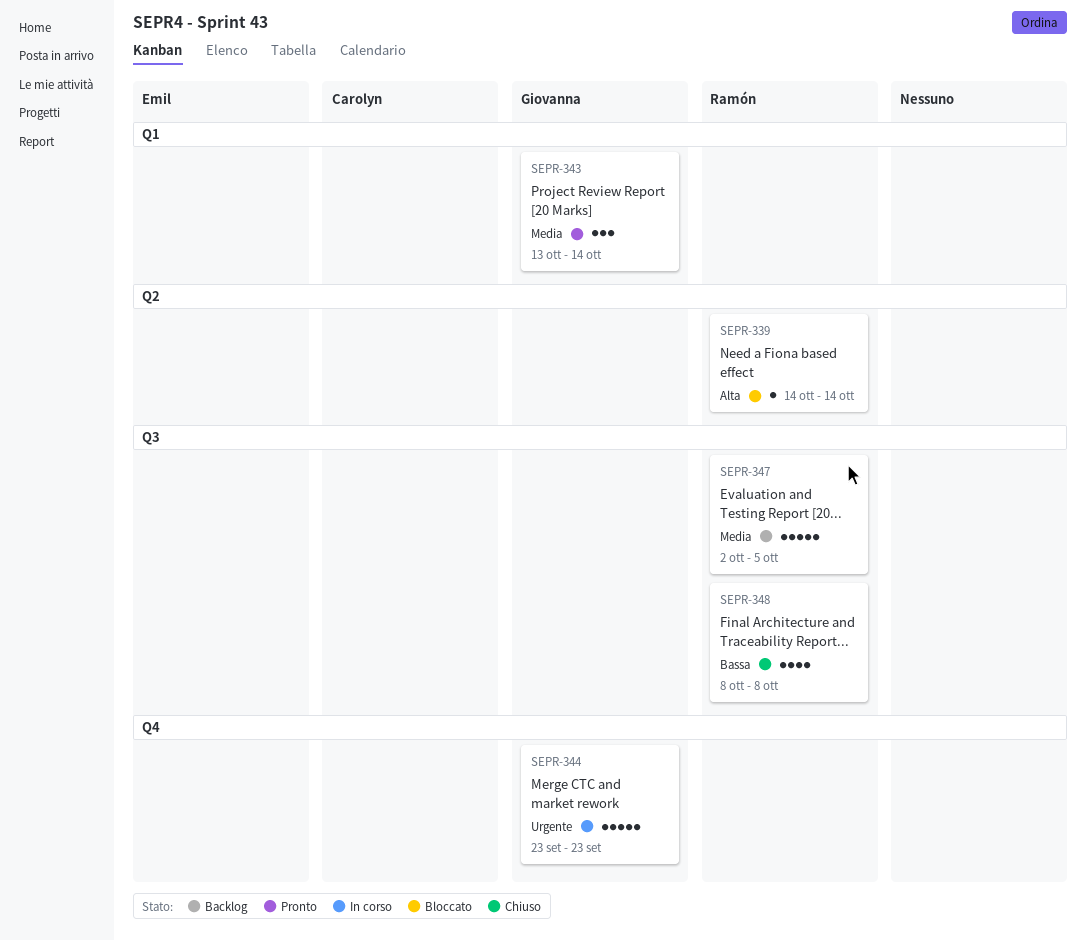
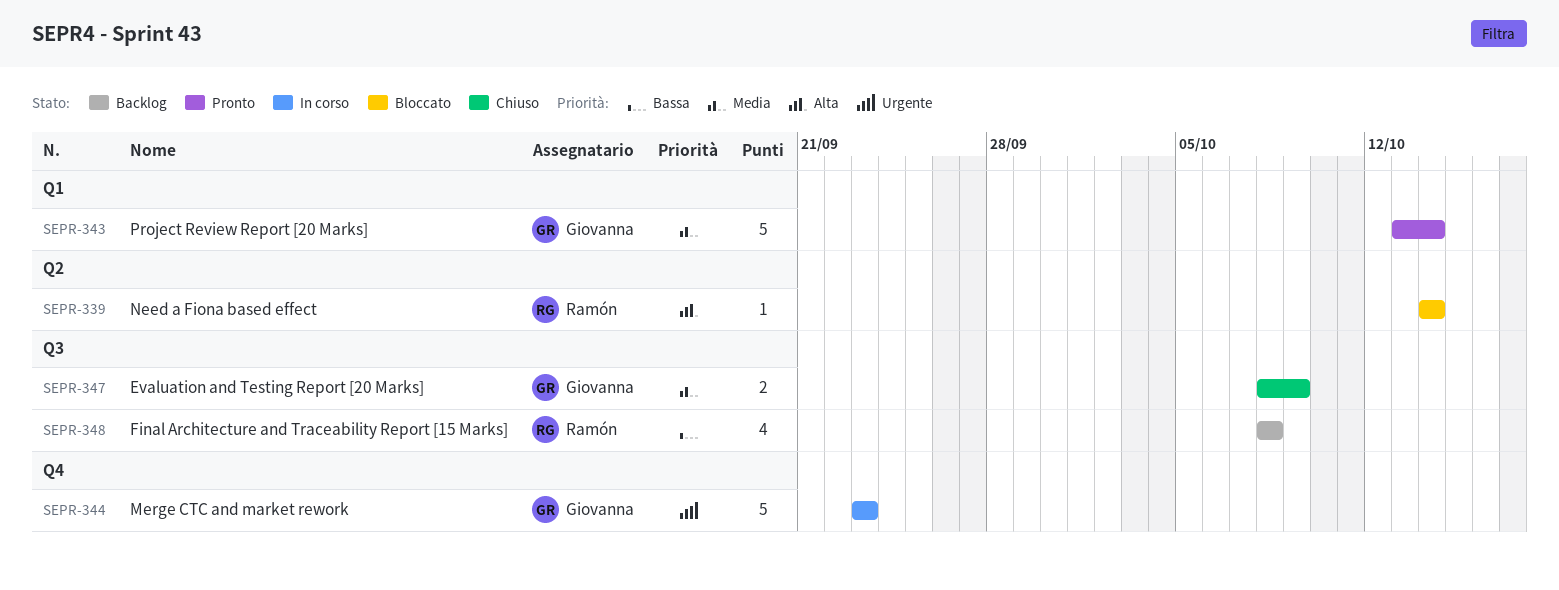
SEPR-343, estimate: 3 -> 5
SEPR-347, status: Backlog -> Chiuso
SEPR-347, owner: Ramón -> Giovanna
SEPR-347, estimate: 5 -> 2
SEPR-347, start: Oct 2 -> Oct 8
SEPR-347, due: Oct 5 -> Oct 9
SEPR-348, status: Chiuso -> Backlog

